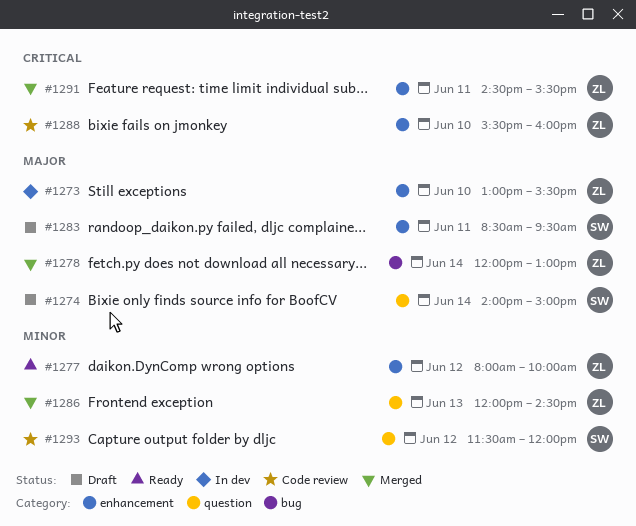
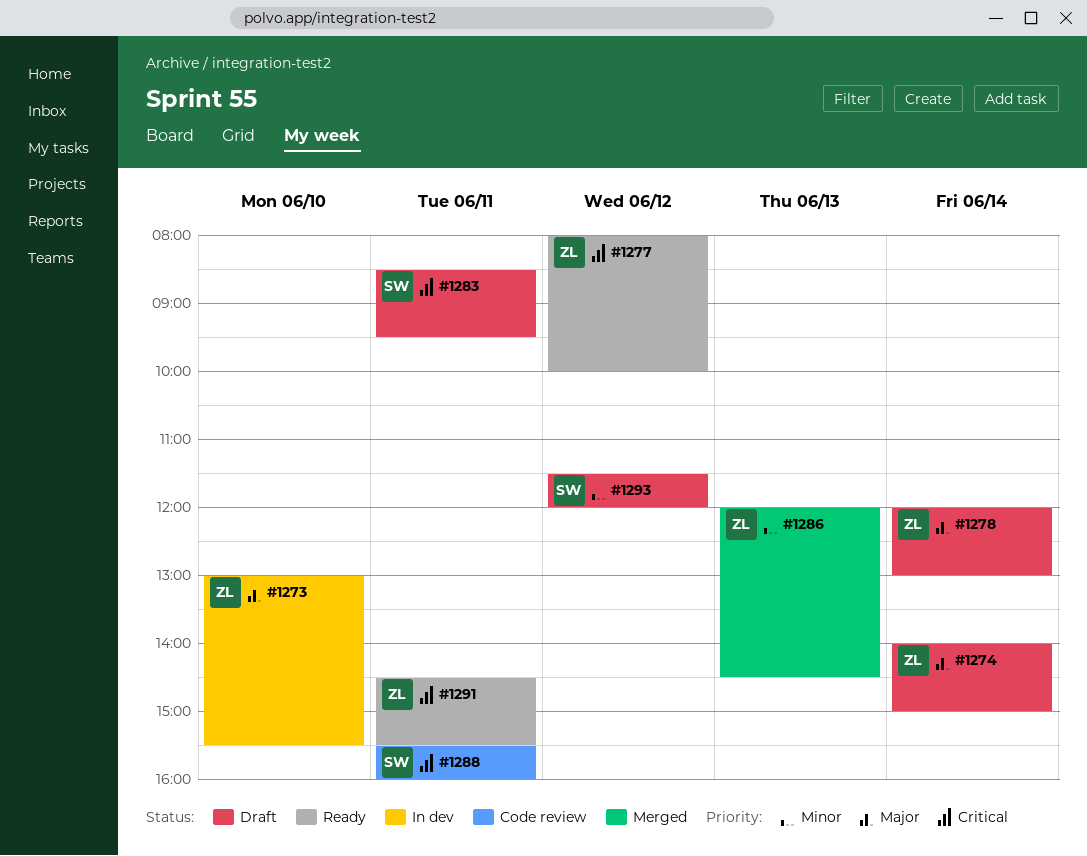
#1274, owner: SW -> ZL
#1277, priority: Minor -> Critical
#1278, status: Merged -> Draft
#1283, priority: Major -> Critical
#1288, owner: ZL -> SW
#1288, day: Jun 10 -> Jun 11
#1291, status: Merged -> Ready
#1293, status: Code review -> Draft

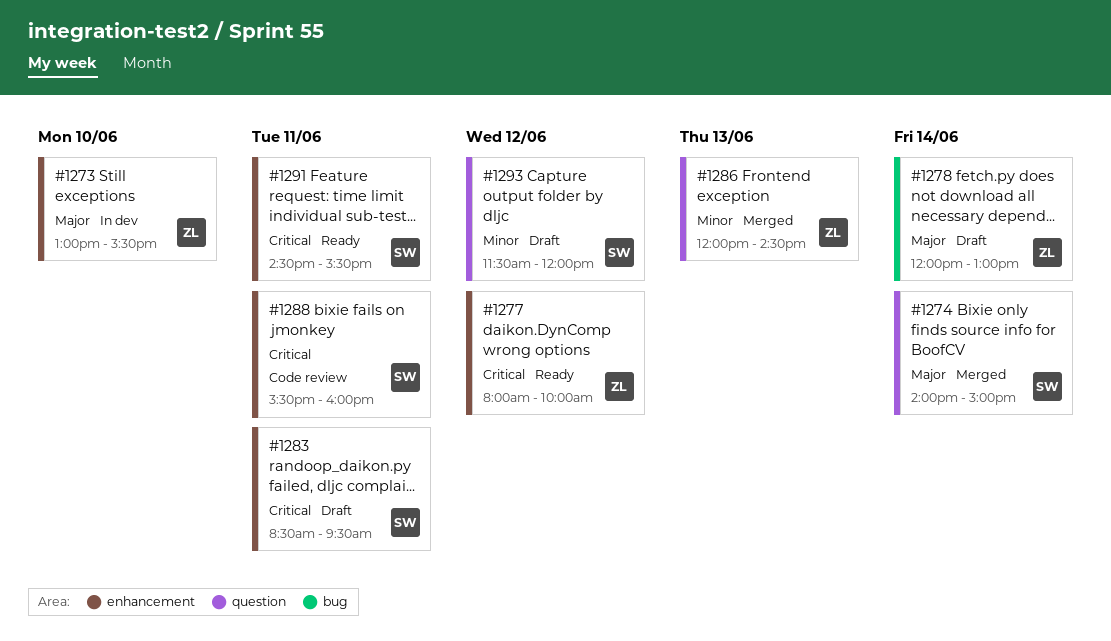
#1274, status: Draft -> Merged
#1274, owner: ZL -> SW
#1291, owner: ZL -> SW

